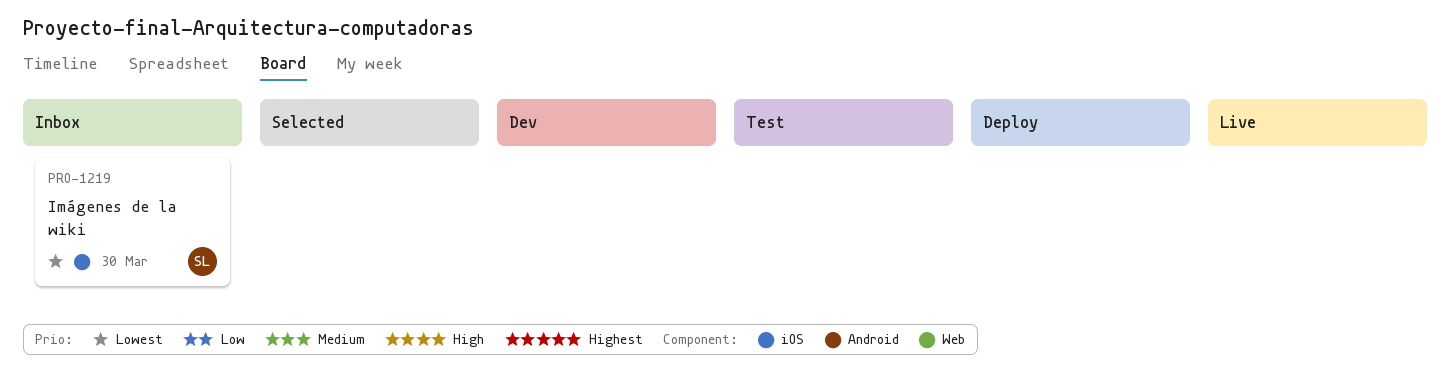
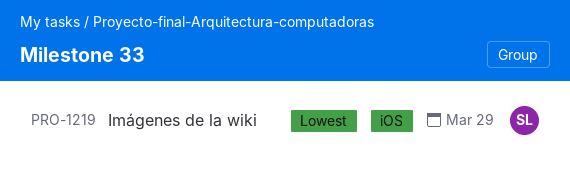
PRO-1219, due: Mar 30 -> Mar 29

